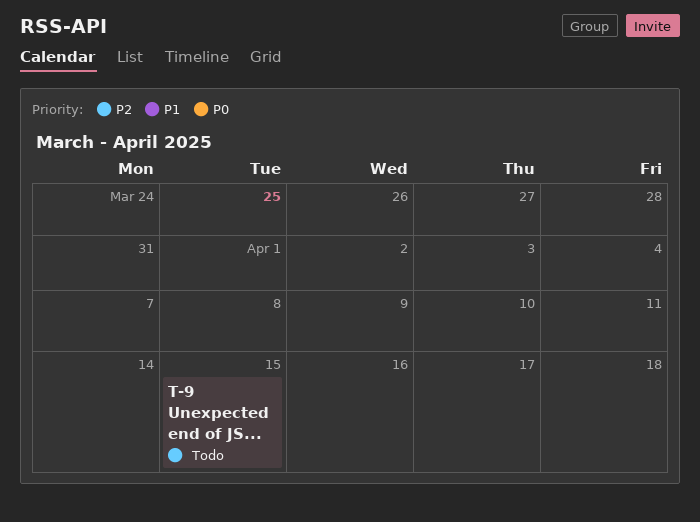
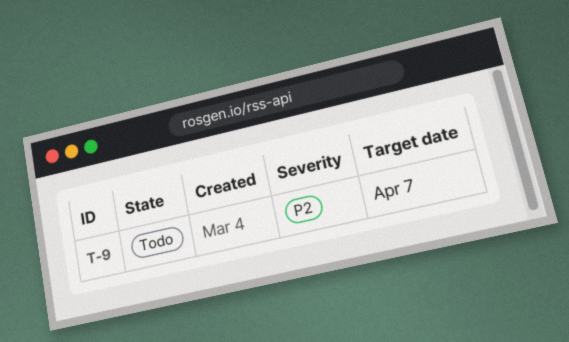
T-9, due: Apr 15 -> Apr 7

